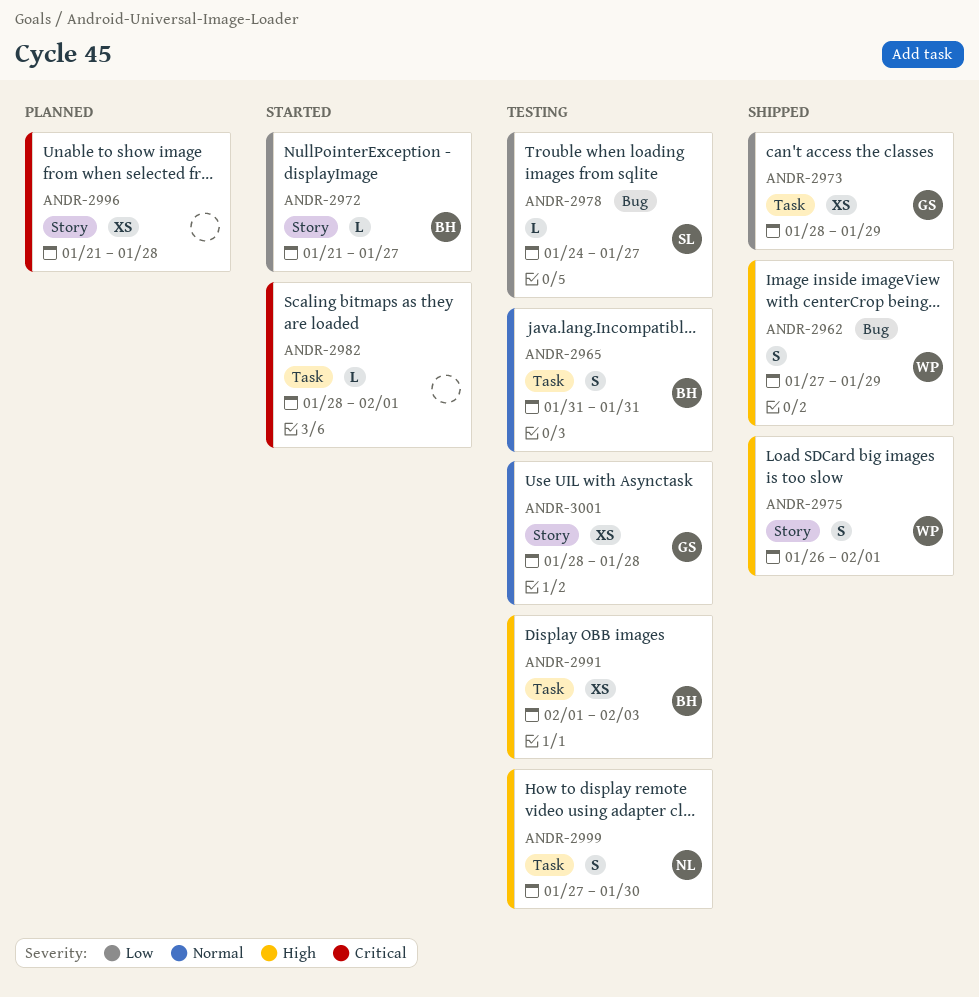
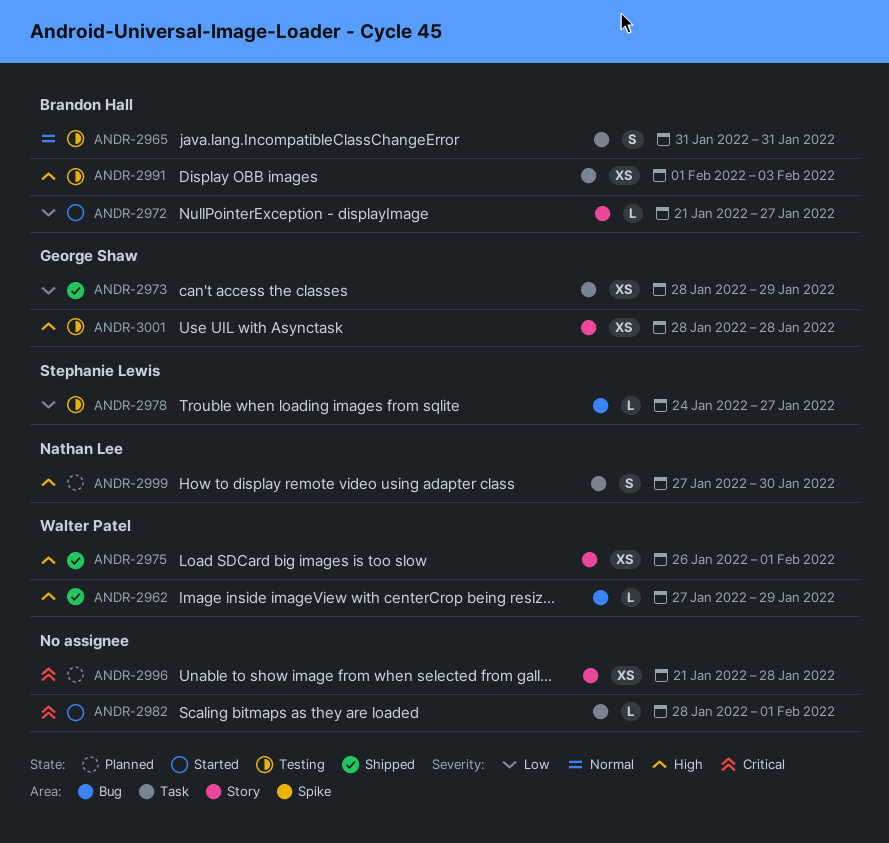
ANDR-2962, estimate: S -> L
ANDR-2975, estimate: S -> XS
ANDR-2999, status: Testing -> Planned
ANDR-3001, priority: Normal -> High

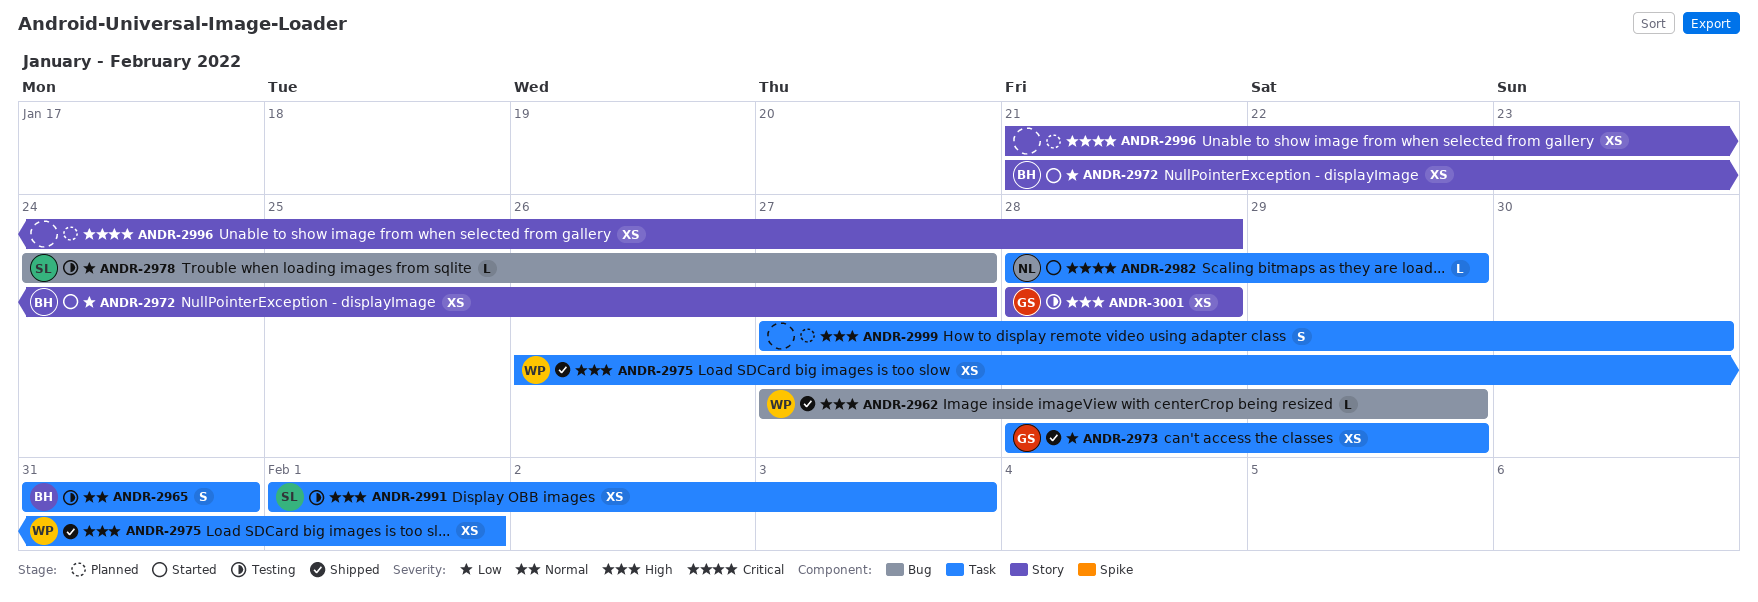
ANDR-2972, estimate: L -> XS
ANDR-2975, label: Story -> Task
ANDR-2982, owner: none -> Nathan Lee
ANDR-2982, due: Feb 1 -> Jan 29
ANDR-2991, owner: Brandon Hall -> Stephanie Lewis
ANDR-2999, owner: Nathan Lee -> none

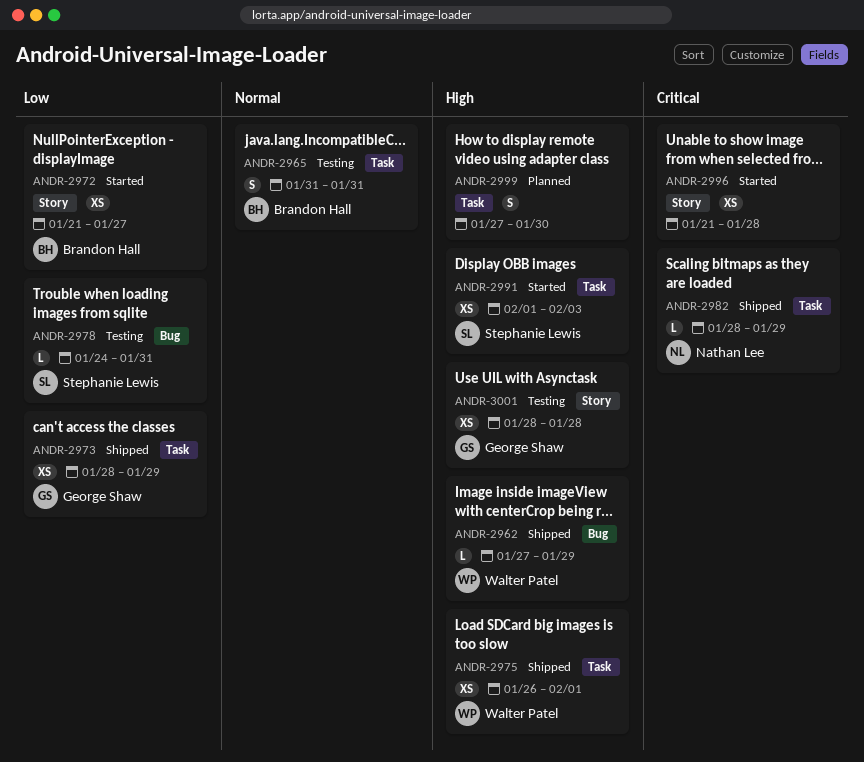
ANDR-2978, due: Jan 27 -> Jan 31
ANDR-2982, status: Started -> Shipped
ANDR-2991, status: Testing -> Started
ANDR-2996, status: Planned -> Started

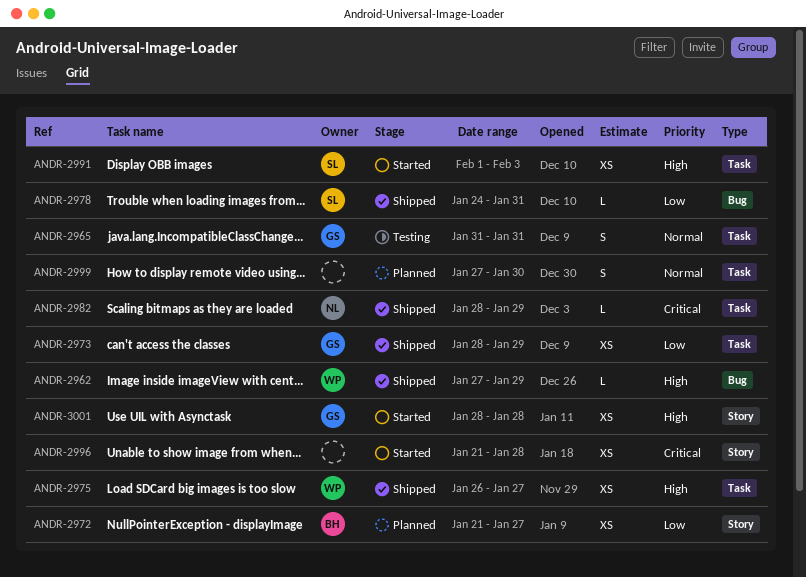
ANDR-2965, owner: Brandon Hall -> George Shaw
ANDR-2972, status: Started -> Planned
ANDR-2975, due: Feb 1 -> Jan 27
ANDR-2978, status: Testing -> Shipped
ANDR-2999, priority: High -> Normal
ANDR-3001, status: Testing -> Started

